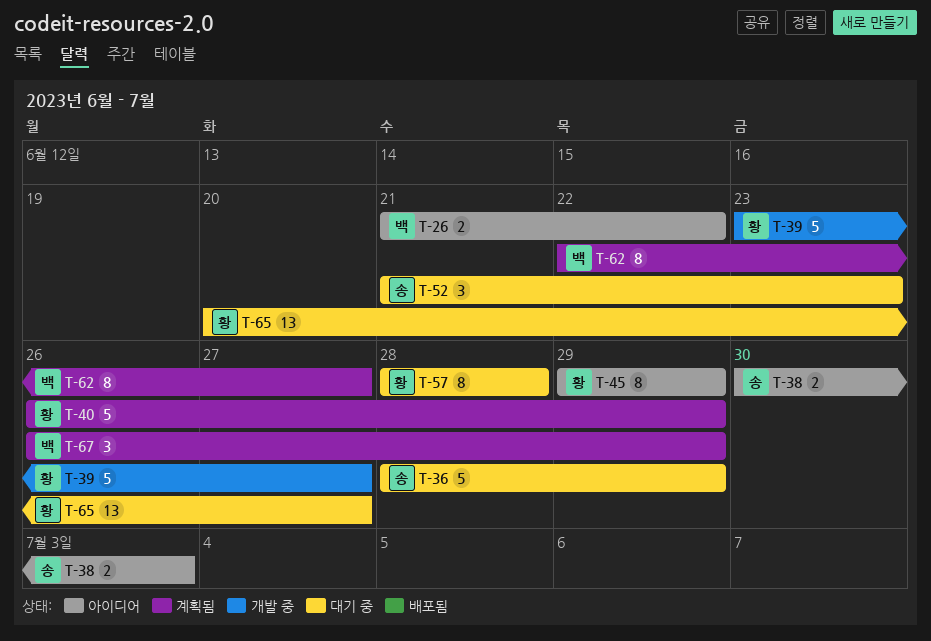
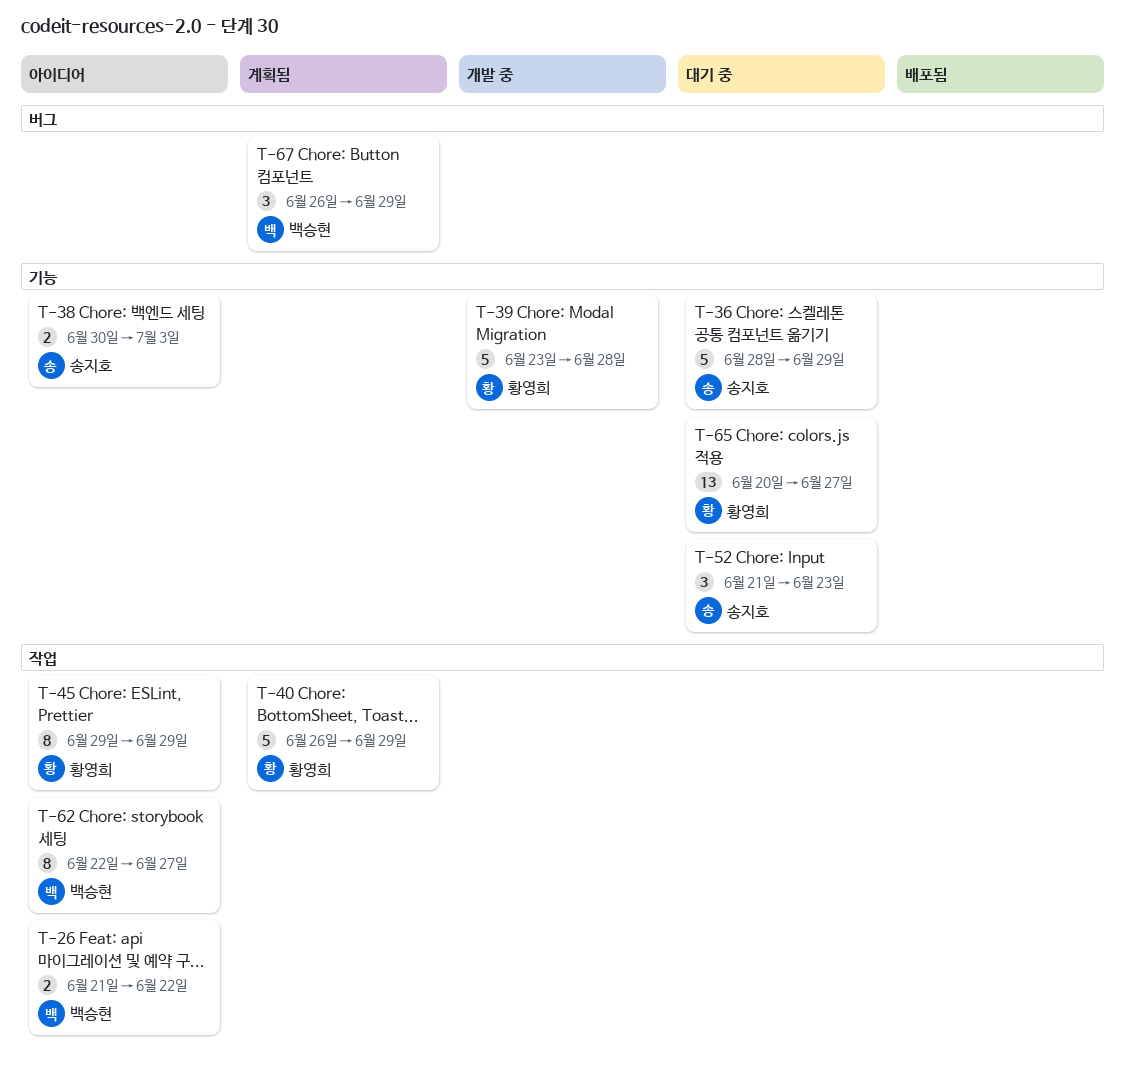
T-39, due: Jun 27 -> Jun 28
T-57: present -> none
T-62, status: 계획됨 -> 아이디어

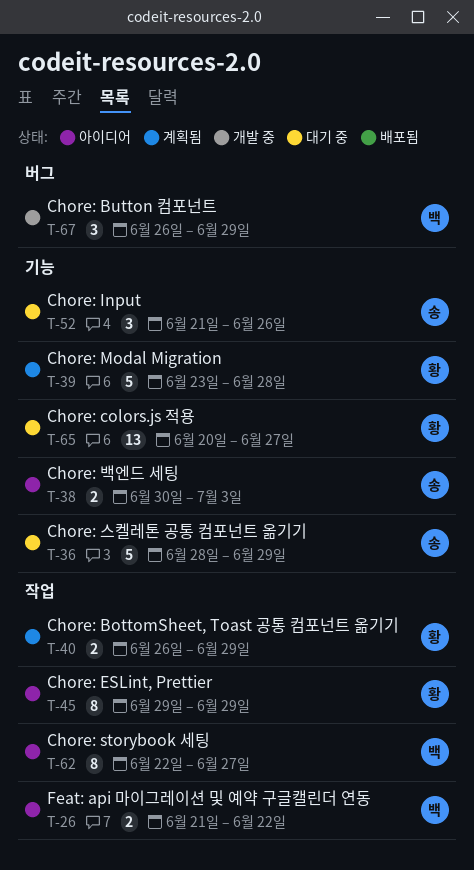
T-39, status: 개발 중 -> 계획됨
T-40, estimate: 5 -> 2
T-52, due: Jun 23 -> Jun 26
T-67, status: 계획됨 -> 개발 중

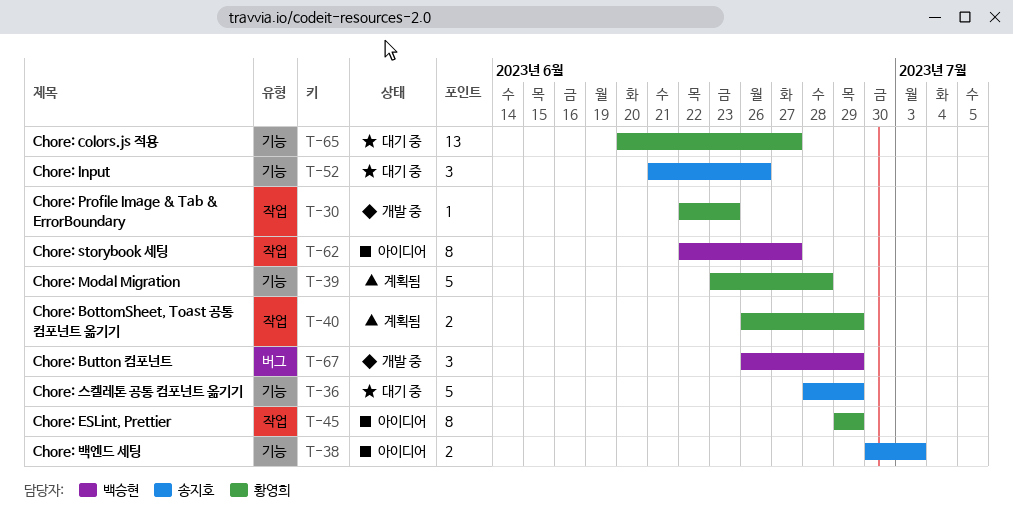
T-26: present -> none
T-30: none -> present

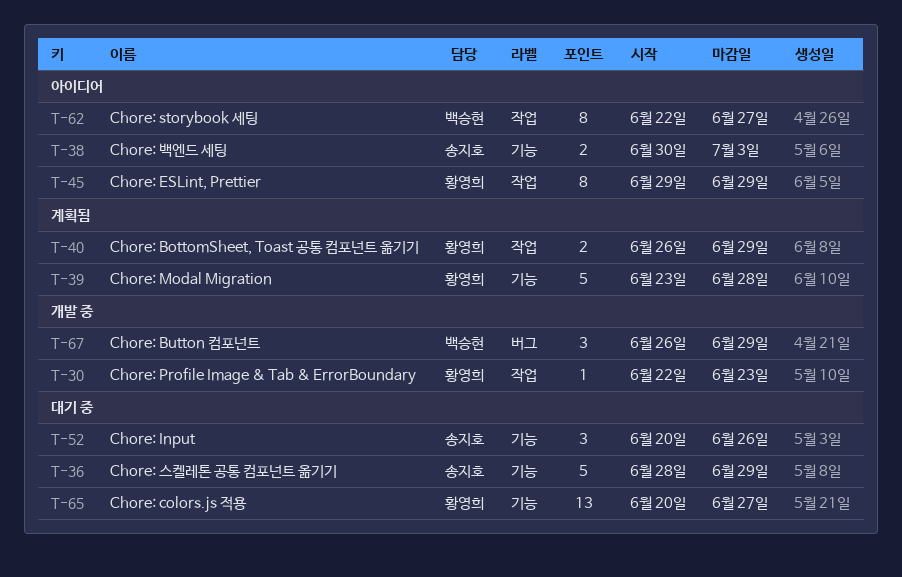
T-52, start: Jun 21 -> Jun 20

